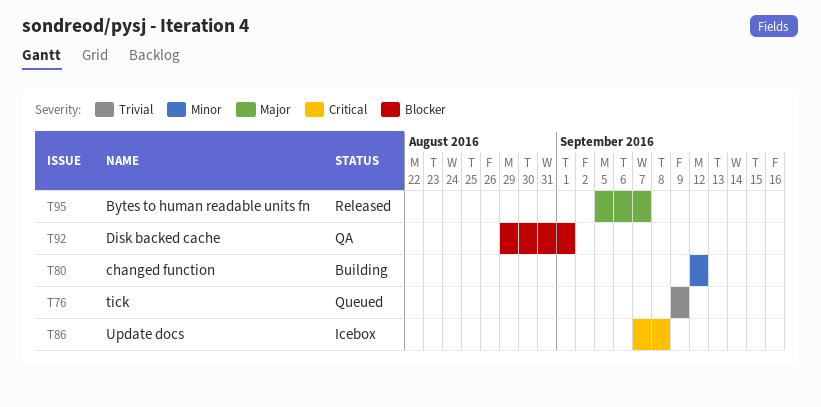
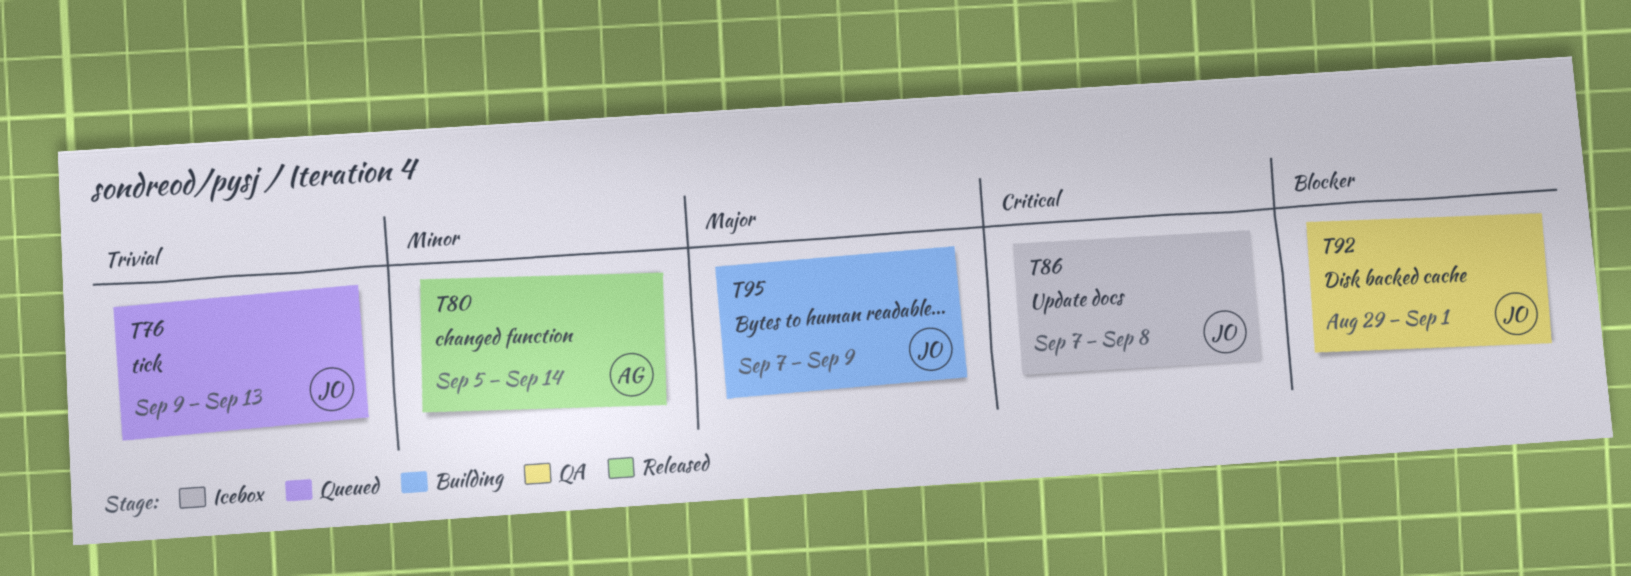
T76, due: Sep 9 -> Sep 13
T80, status: Building -> Released
T80, start: Sep 12 -> Sep 5
T80, due: Sep 12 -> Sep 14
T95, status: Released -> Building
T95, start: Sep 5 -> Sep 7
T95, due: Sep 7 -> Sep 9

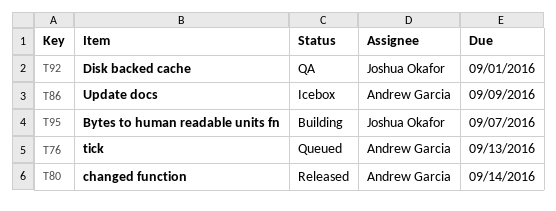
T76, owner: Joshua Okafor -> Andrew Garcia
T86, owner: Joshua Okafor -> Andrew Garcia
T86, due: Sep 8 -> Sep 9
T95, due: Sep 9 -> Sep 7

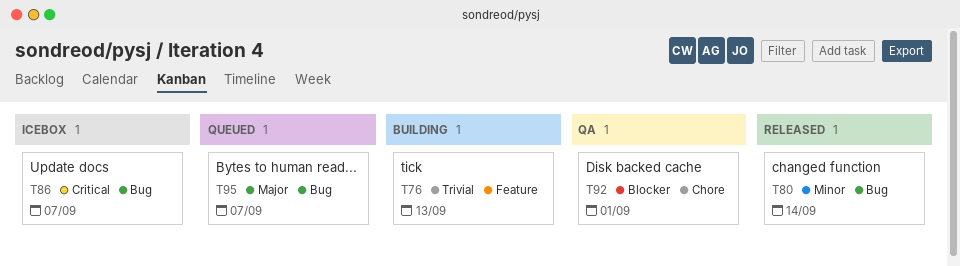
T76, status: Queued -> Building
T86, due: Sep 9 -> Sep 7
T95, status: Building -> Queued

